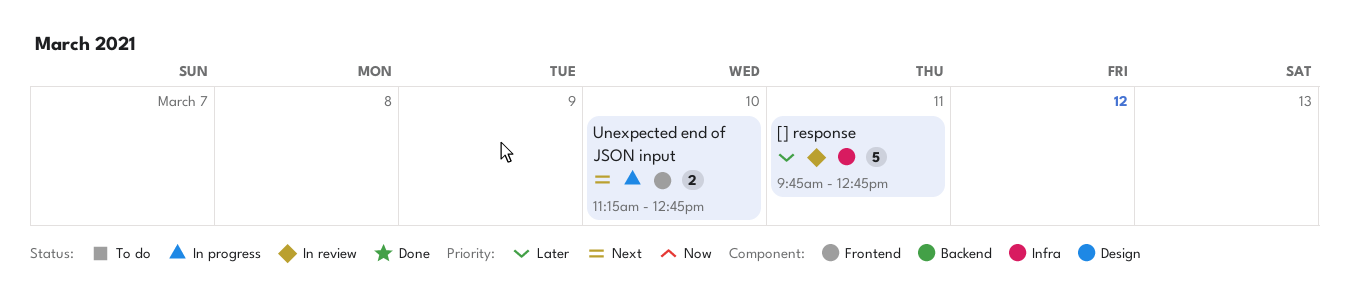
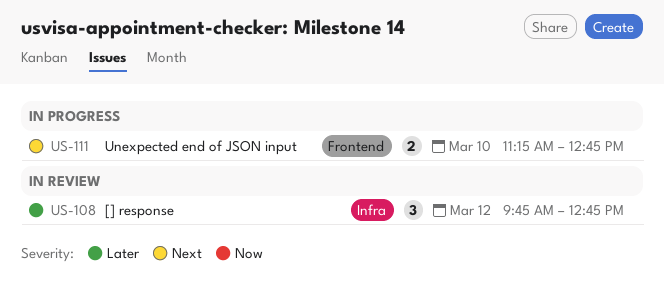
[] response, estimate: 5 -> 3
[] response, day: Mar 11 -> Mar 12

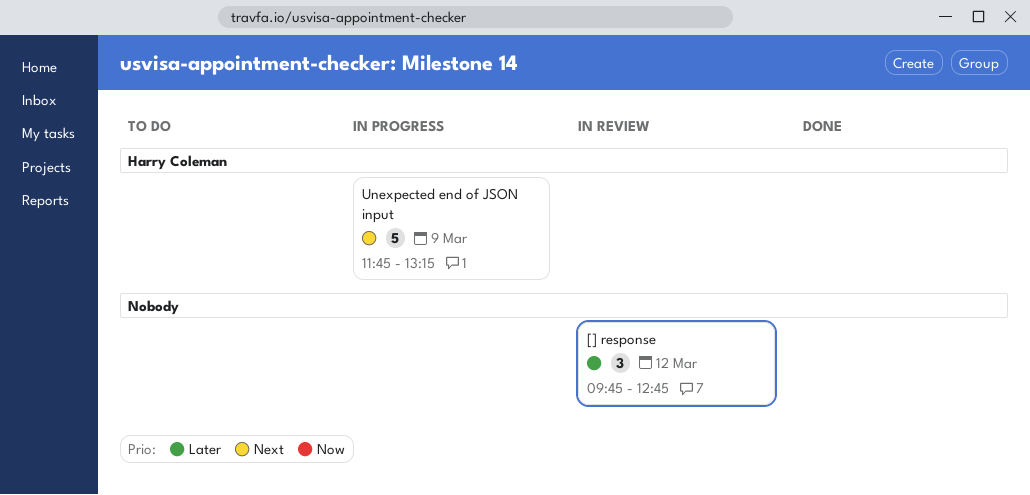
Unexpected end of JSON input, estimate: 2 -> 5
Unexpected end of JSON input, day: Mar 10 -> Mar 9
Unexpected end of JSON input, begins: 11:15 -> 11:45
Unexpected end of JSON input, ends: 12:45 -> 13:15

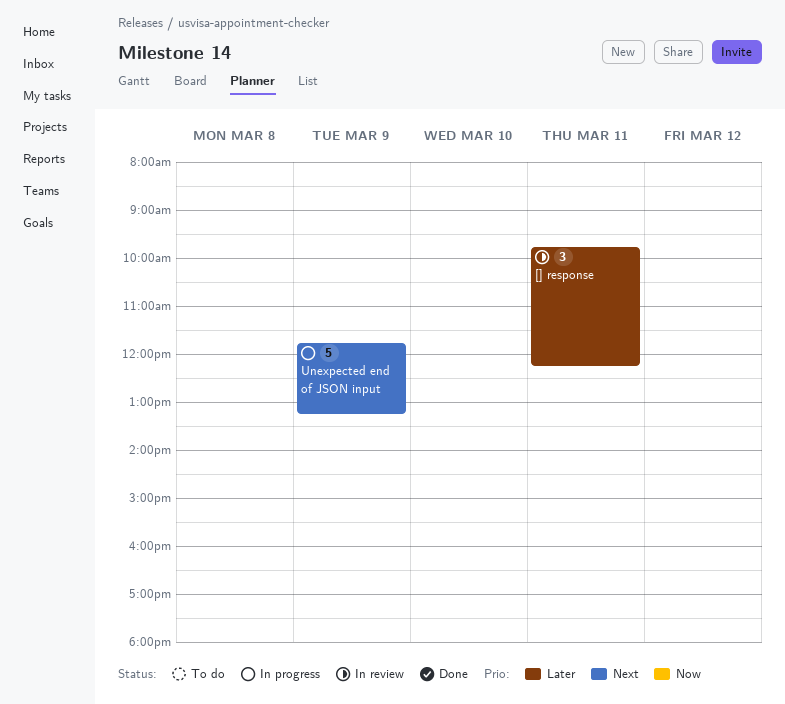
[] response, day: Mar 12 -> Mar 11
[] response, ends: 12:45 -> 12:15

